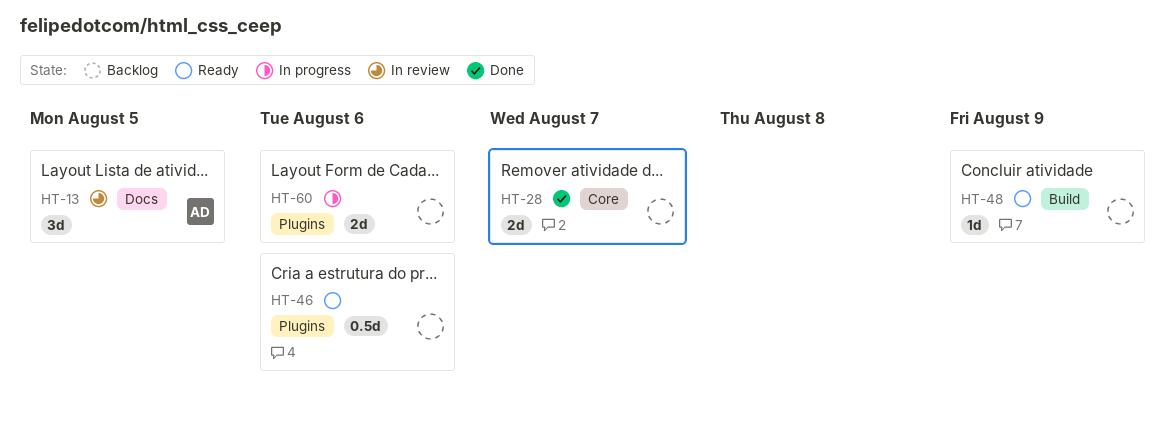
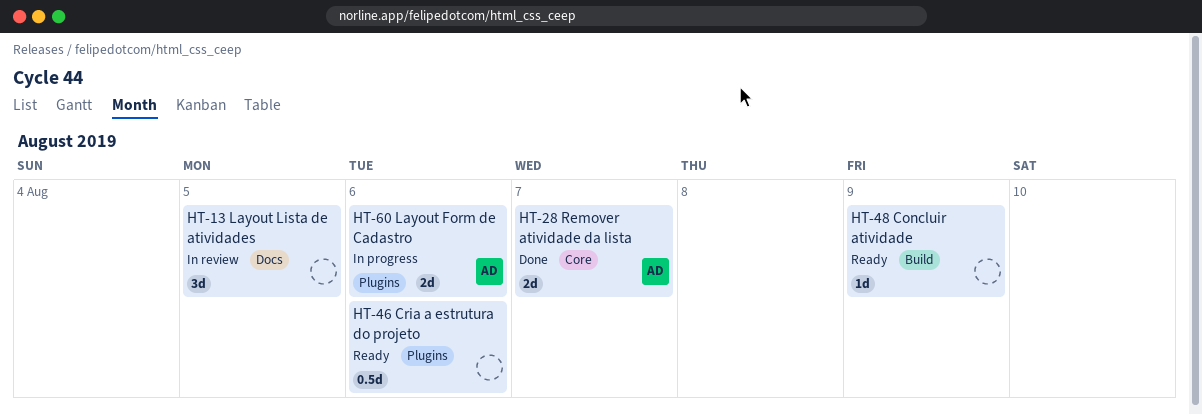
HT-13, owner: AD -> none
HT-28, owner: none -> AD
HT-60, owner: none -> AD

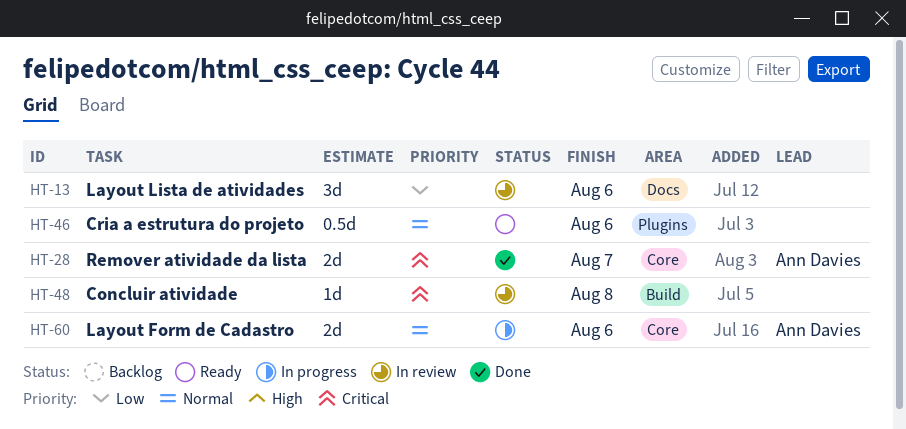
HT-13, due: Aug 5 -> Aug 6
HT-48, status: Ready -> In review
HT-48, due: Aug 9 -> Aug 8
HT-60, label: Plugins -> Core

